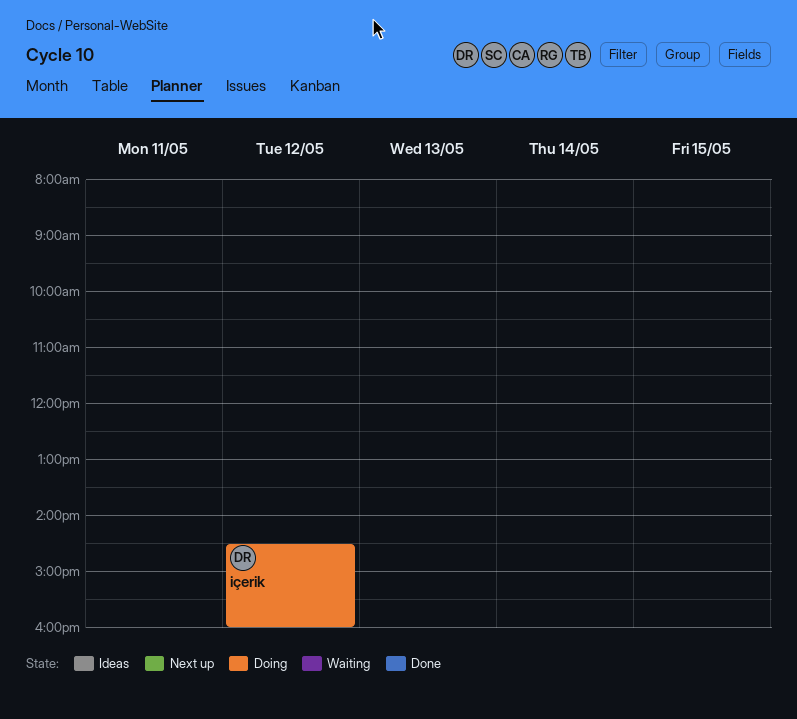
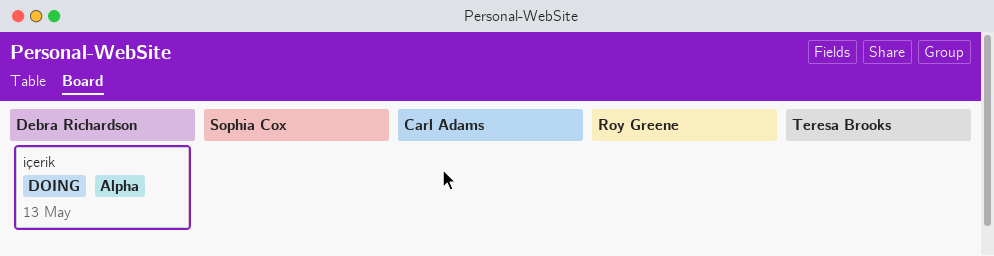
içerik, day: May 12 -> May 13

